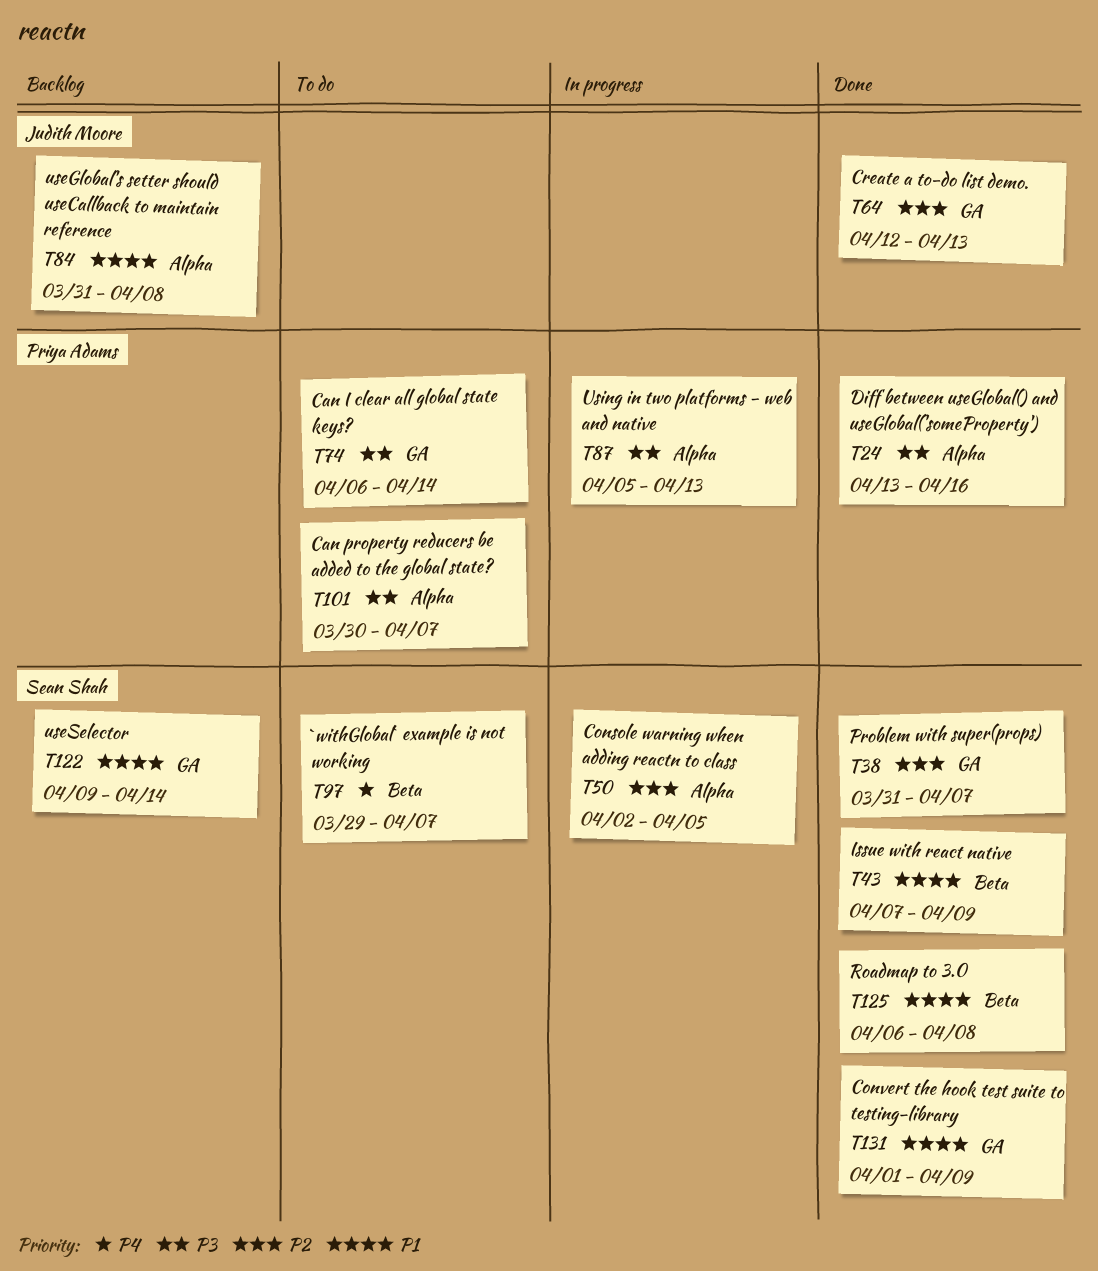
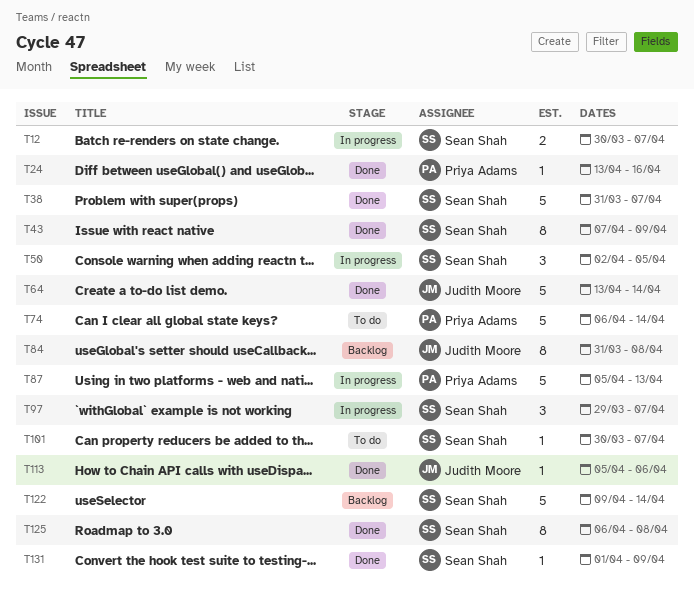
T12: none -> present
T64, start: Apr 12 -> Apr 13
T64, due: Apr 13 -> Apr 14
T97, status: To do -> In progress
T101, owner: Priya Adams -> Sean Shah
T113: none -> present

